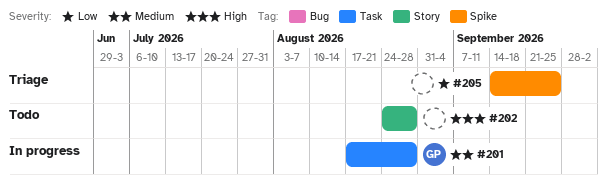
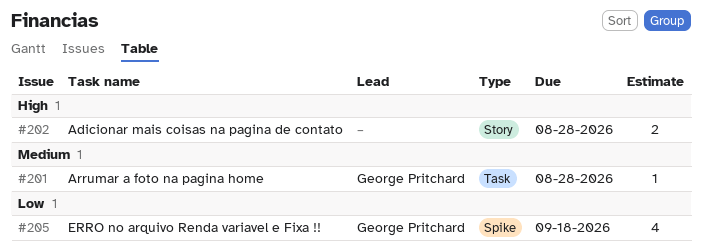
#205, owner: none -> George Pritchard
#205, due: Sep 25 -> Sep 18

